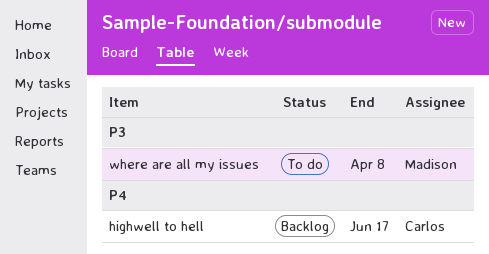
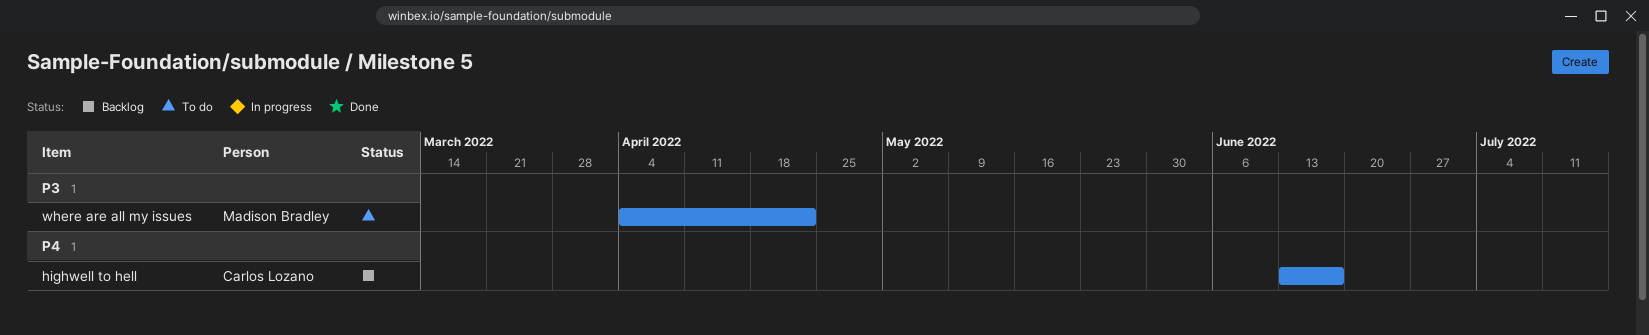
where are all my issues, due: Apr 8 -> Apr 22

